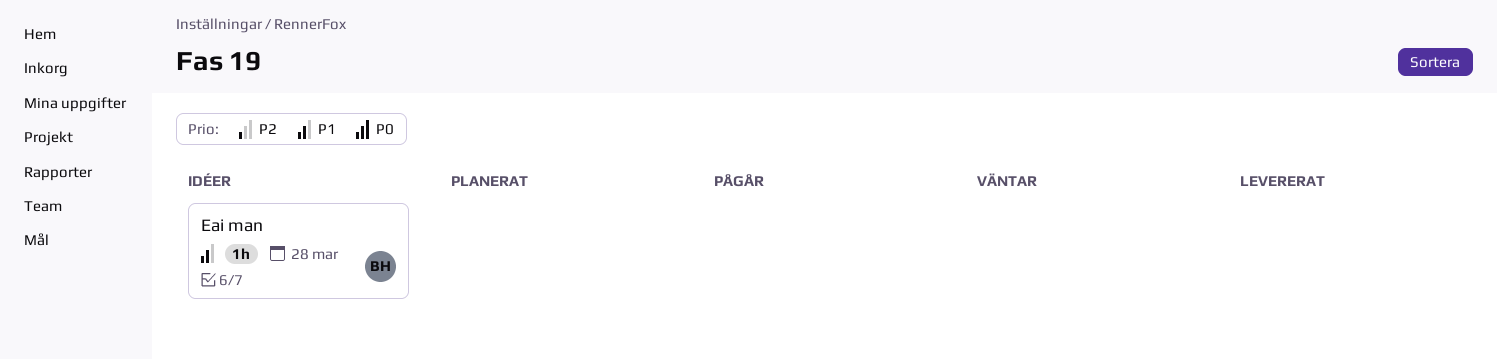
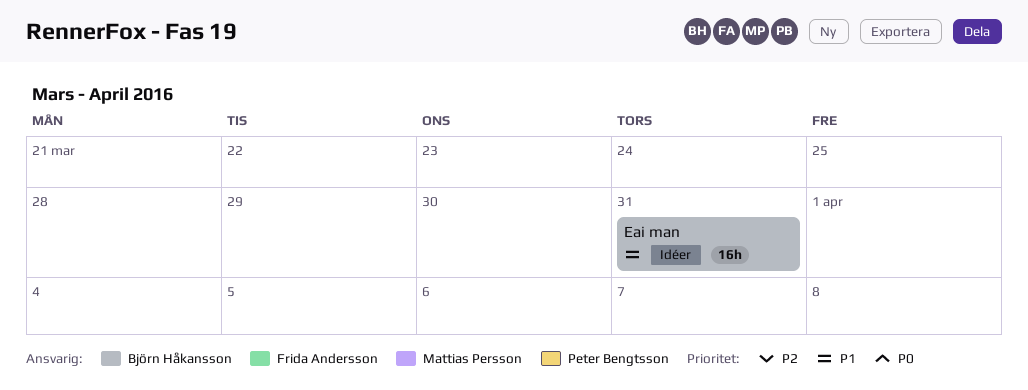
Eai man, estimate: 1h -> 16h
Eai man, due: Mar 28 -> Mar 31

